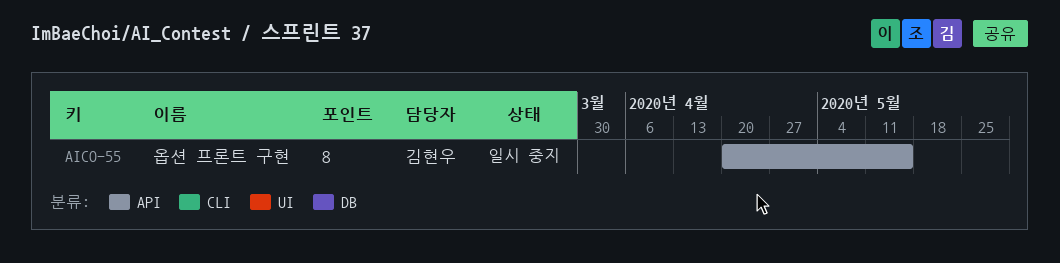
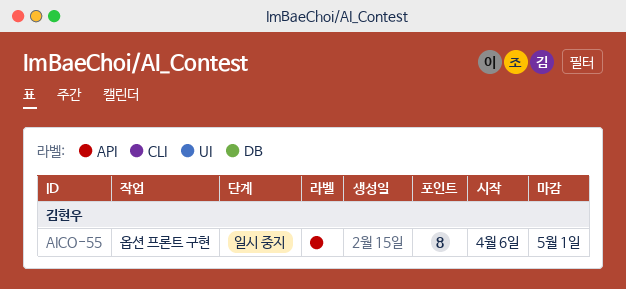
AICO-55, start: Apr 20 -> Apr 6
AICO-55, due: May 15 -> May 1

